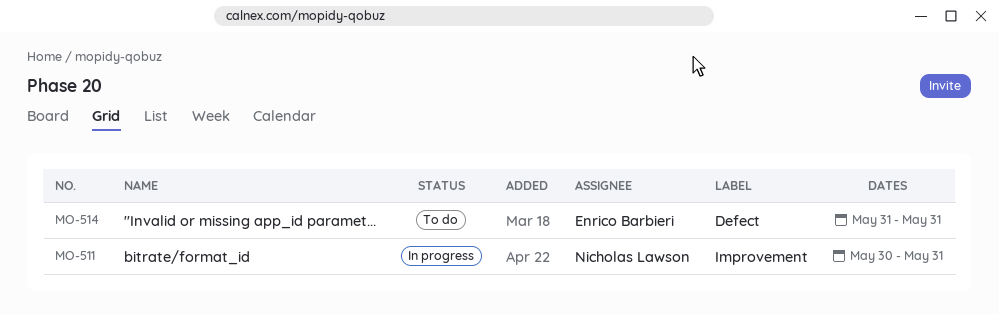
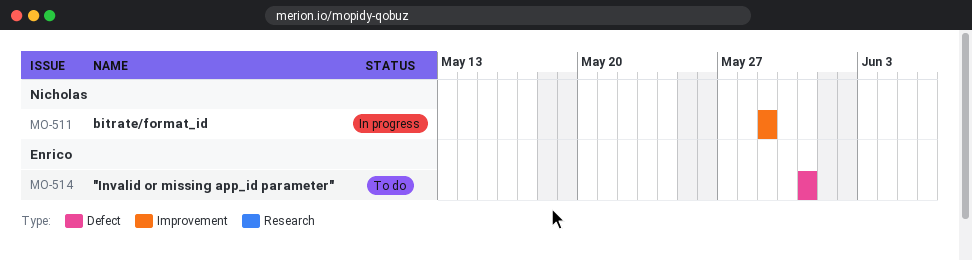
MO-511, start: May 30 -> May 29
MO-511, due: May 31 -> May 29

